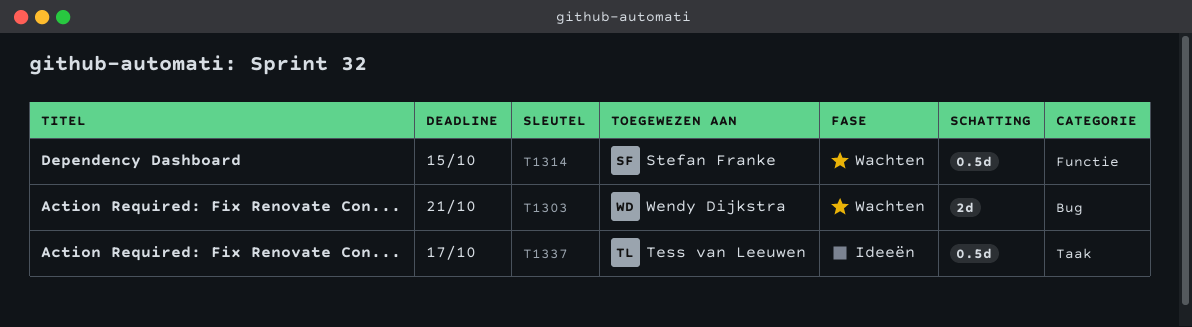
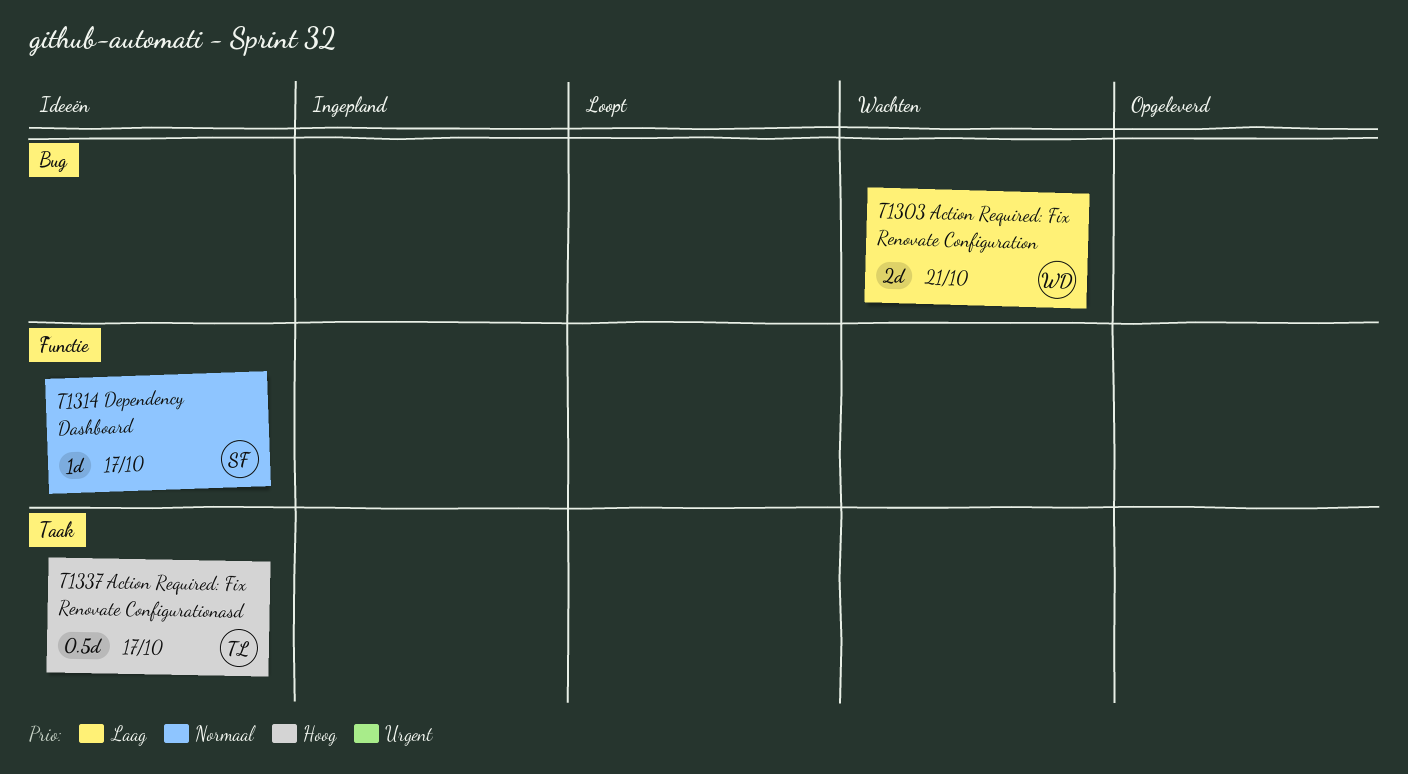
T1314, status: Wachten -> Ideeën
T1314, estimate: 0.5d -> 1d
T1314, due: Oct 15 -> Oct 17

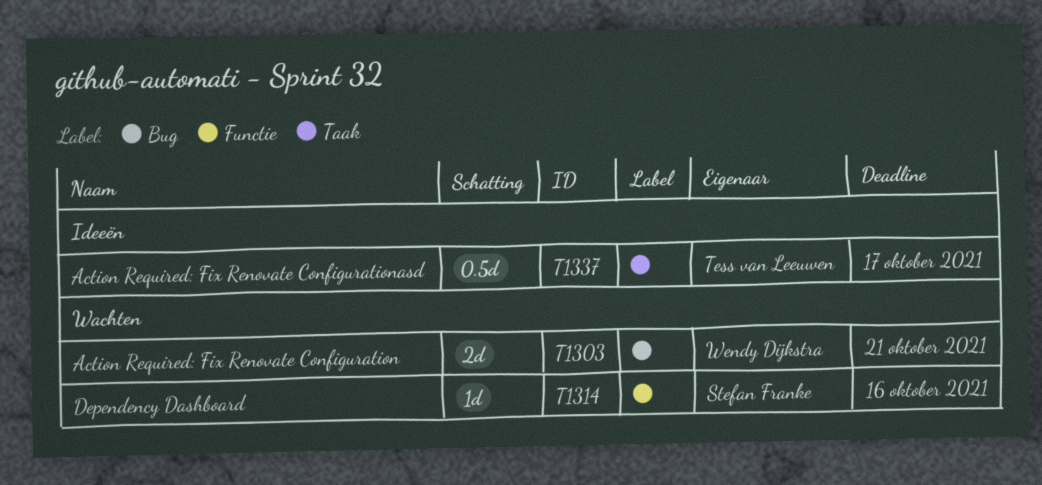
T1314, status: Ideeën -> Wachten
T1314, due: Oct 17 -> Oct 16

